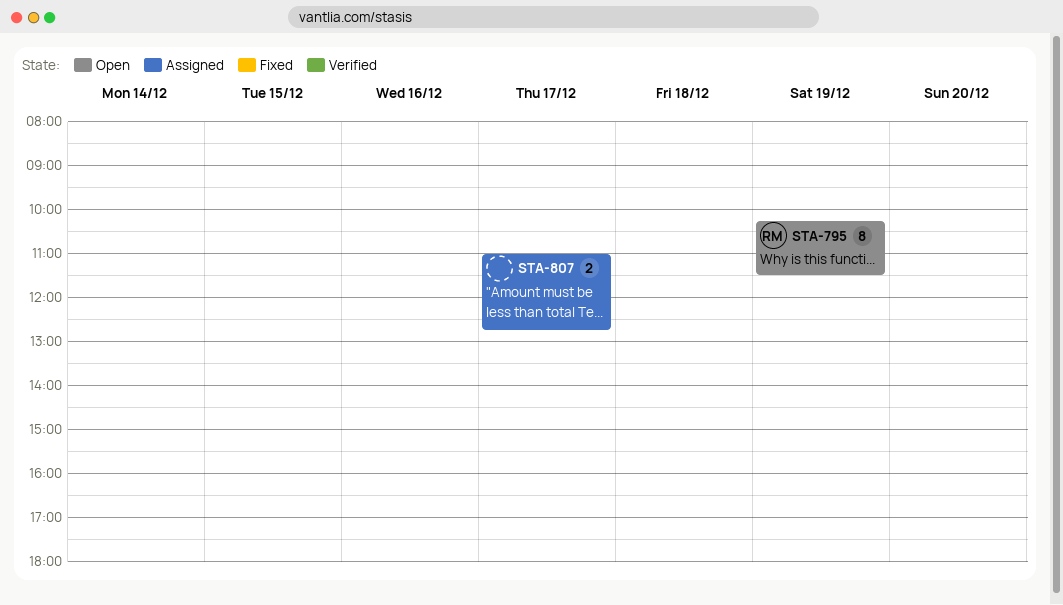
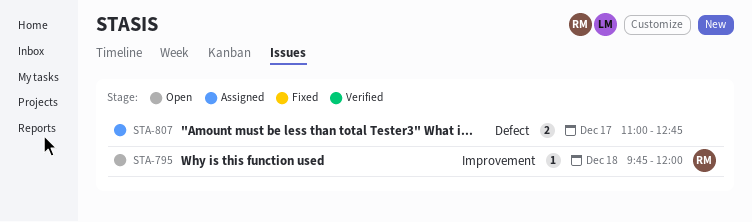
STA-795, estimate: 8 -> 1
STA-795, day: Dec 19 -> Dec 18
STA-795, begins: 10:15 -> 09:45
STA-795, ends: 11:30 -> 12:00

